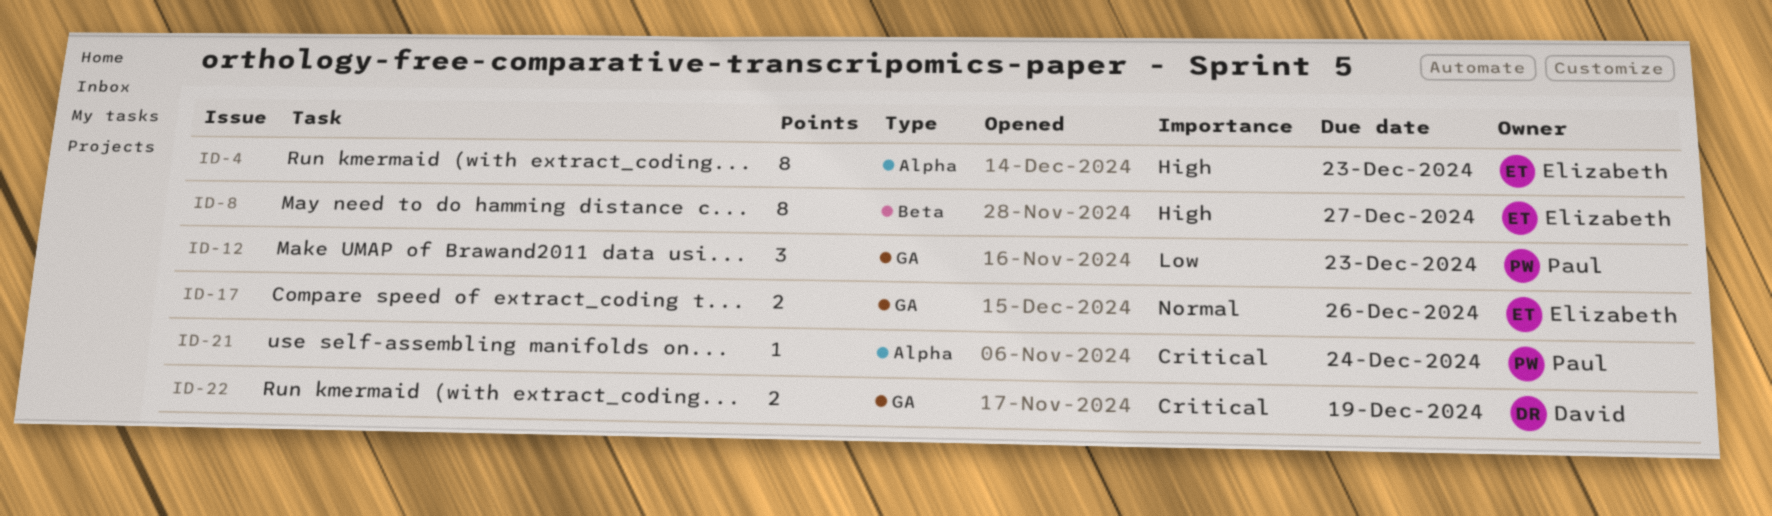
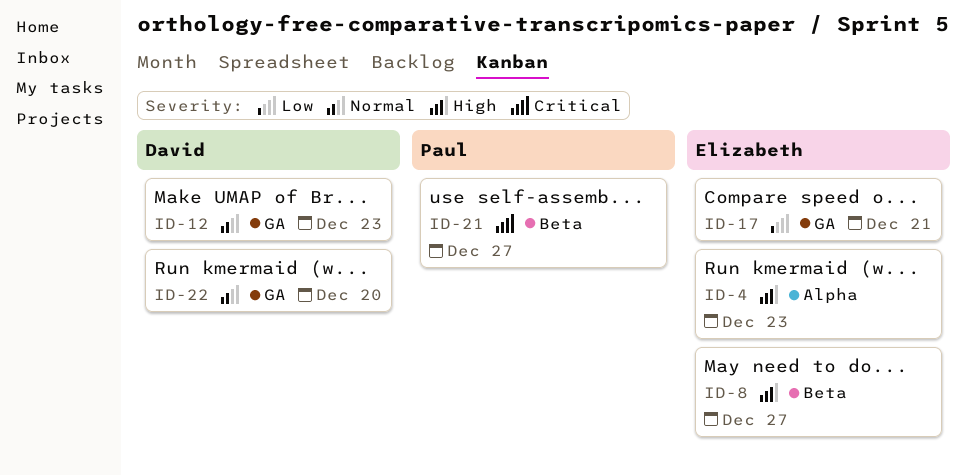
ID-12, owner: Paul -> David
ID-12, priority: Low -> Normal
ID-17, priority: Normal -> Low
ID-17, due: Dec 26 -> Dec 21
ID-21, label: Alpha -> Beta
ID-21, due: Dec 24 -> Dec 27
ID-22, priority: Critical -> Normal
ID-22, due: Dec 19 -> Dec 20

